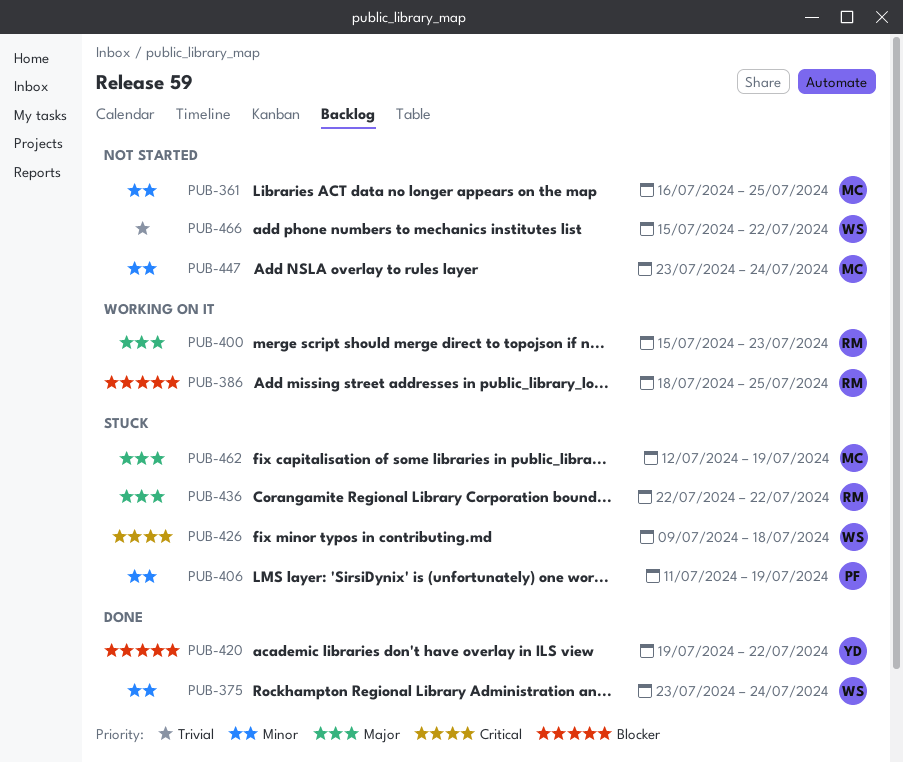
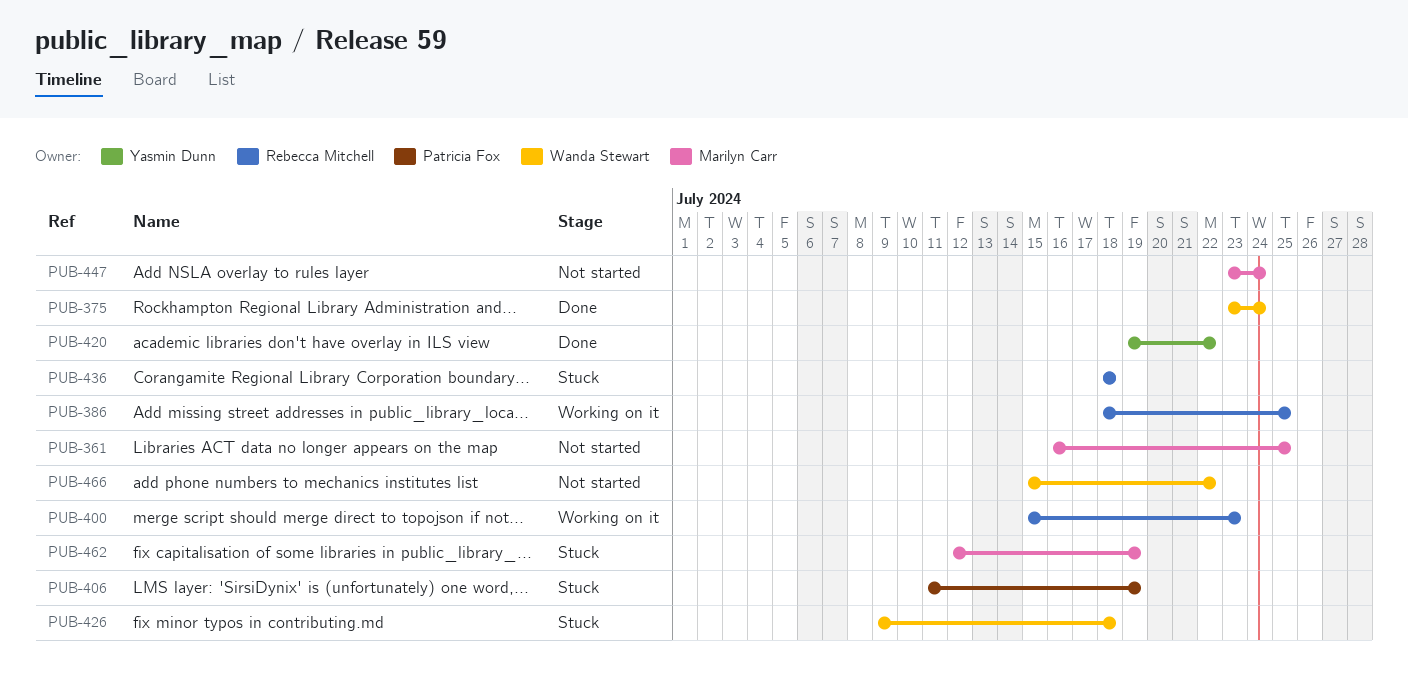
PUB-436, start: Jul 22 -> Jul 18
PUB-436, due: Jul 22 -> Jul 18

